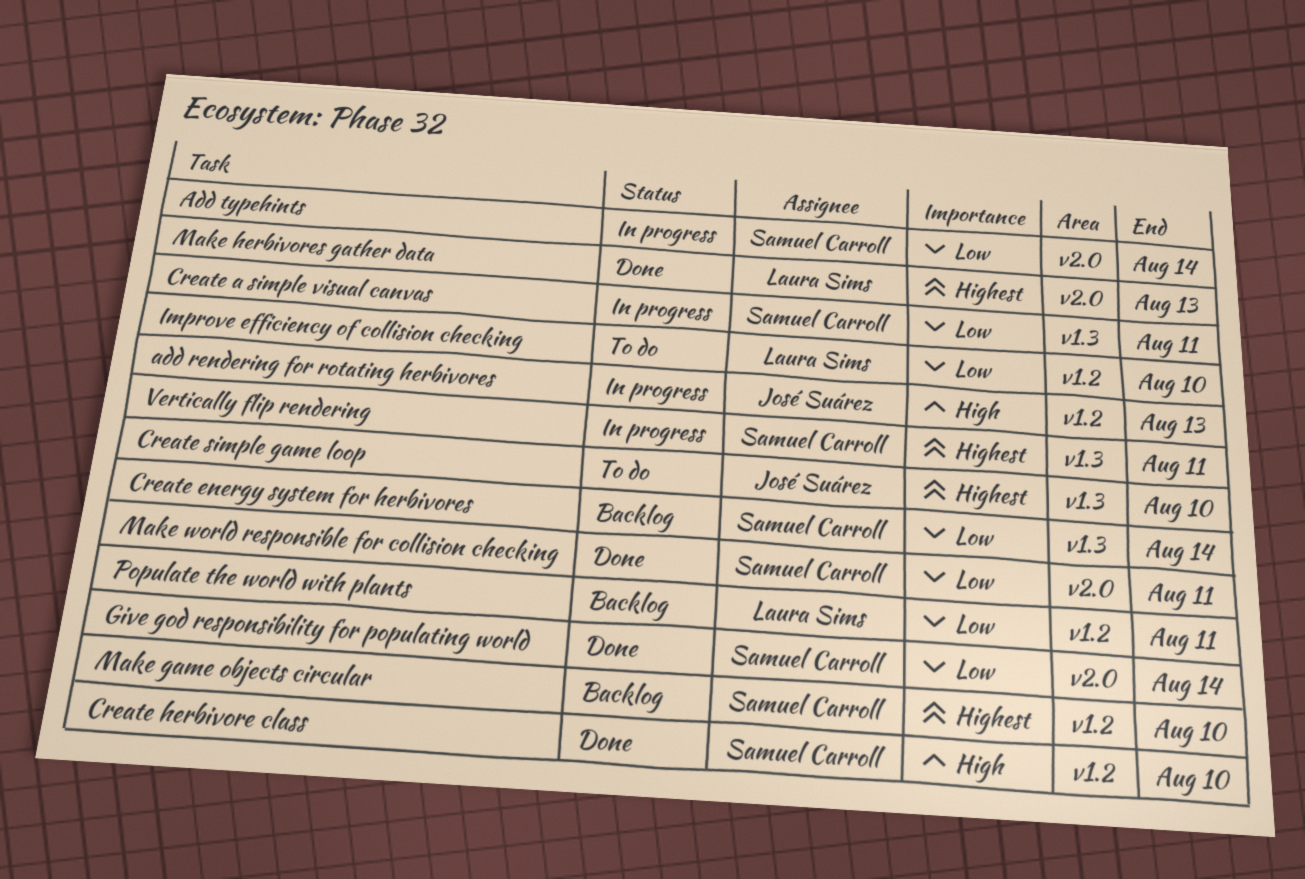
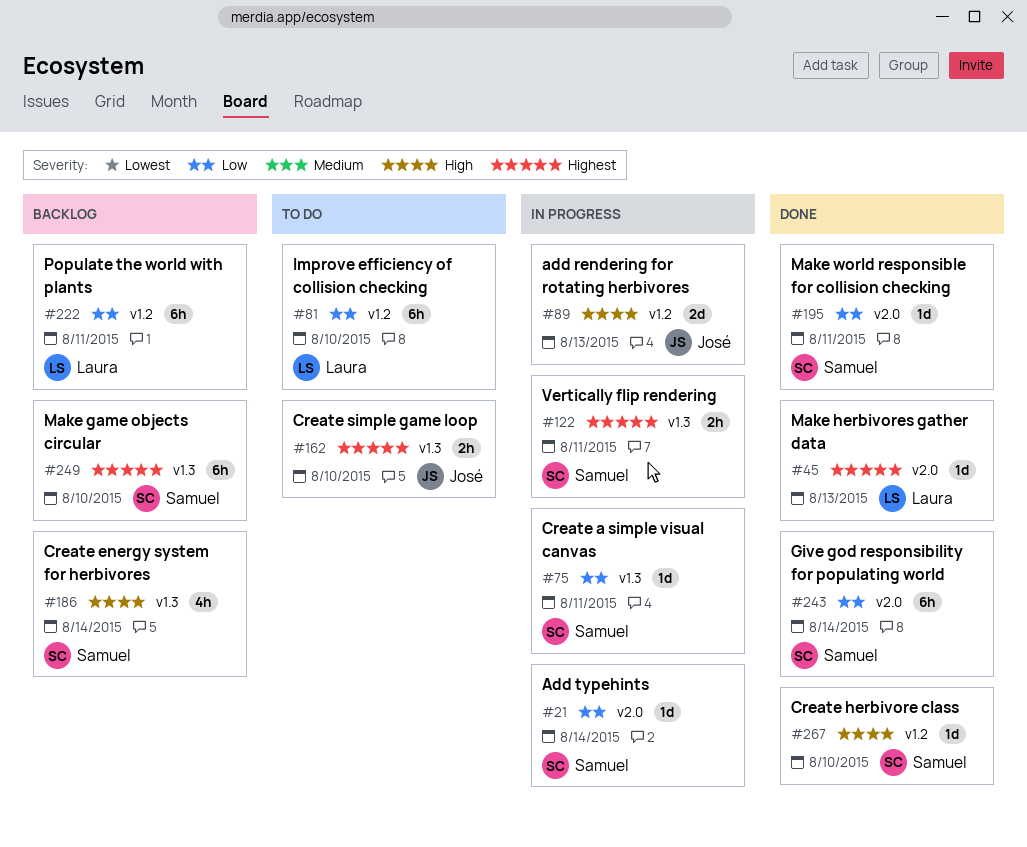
Create energy system for herbivores, priority: Low -> High
Make game objects circular, label: v1.2 -> v1.3

